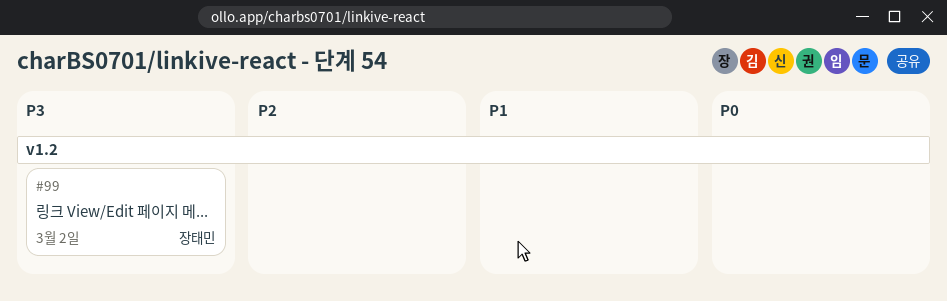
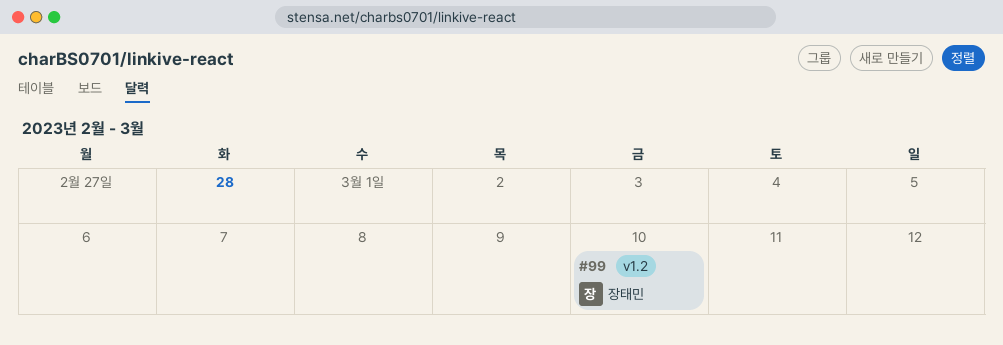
#99, due: Mar 2 -> Mar 10

